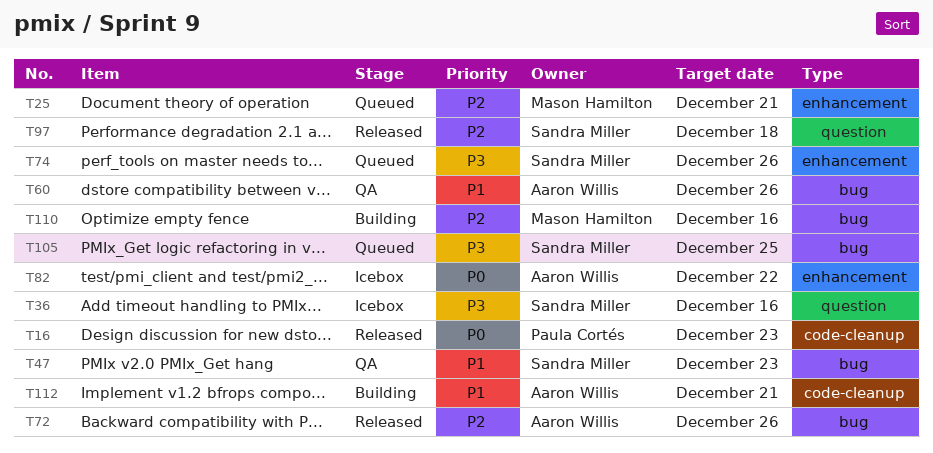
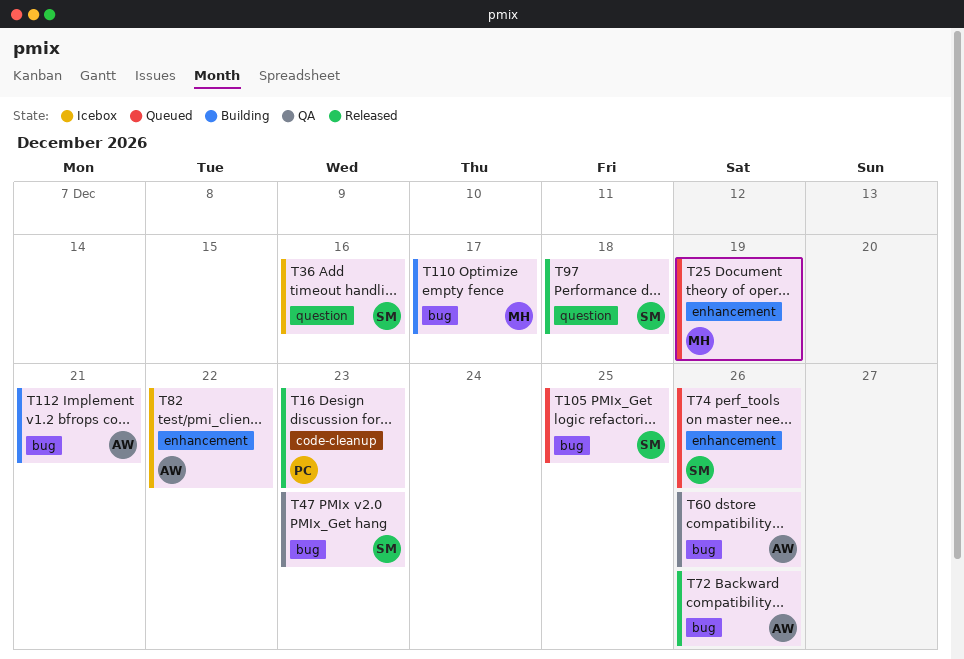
T25, due: Dec 21 -> Dec 19
T110, due: Dec 16 -> Dec 17
T112, label: code-cleanup -> bug

